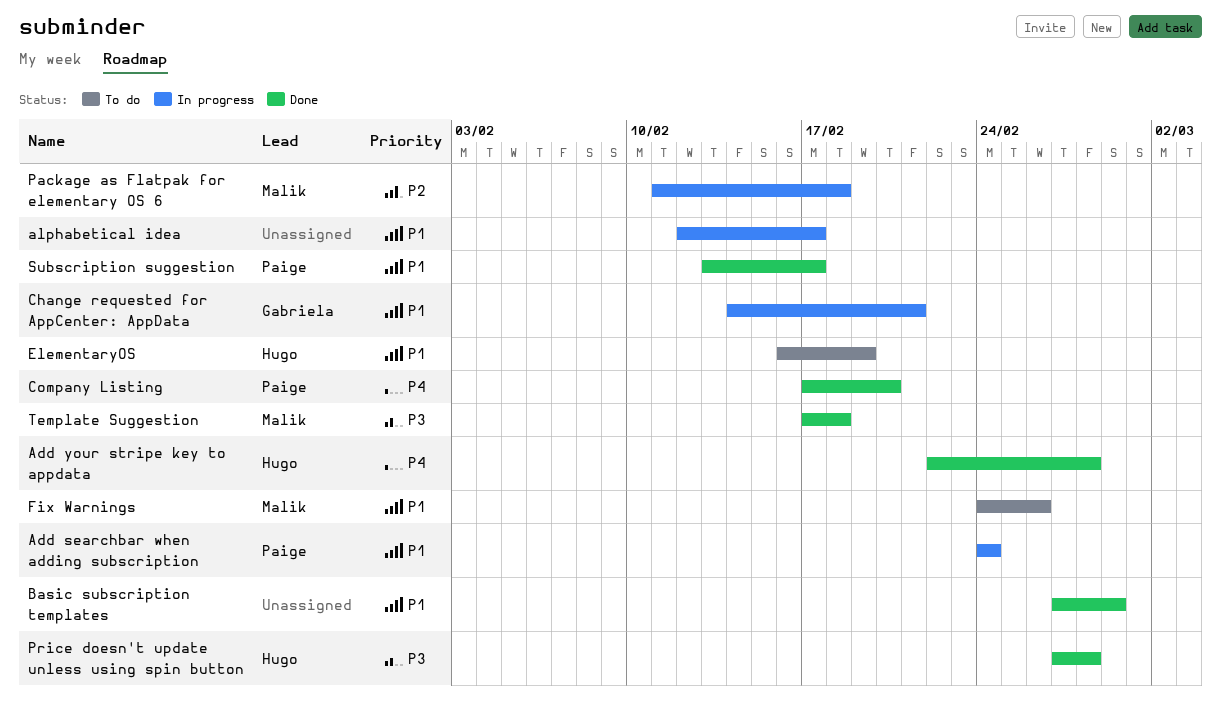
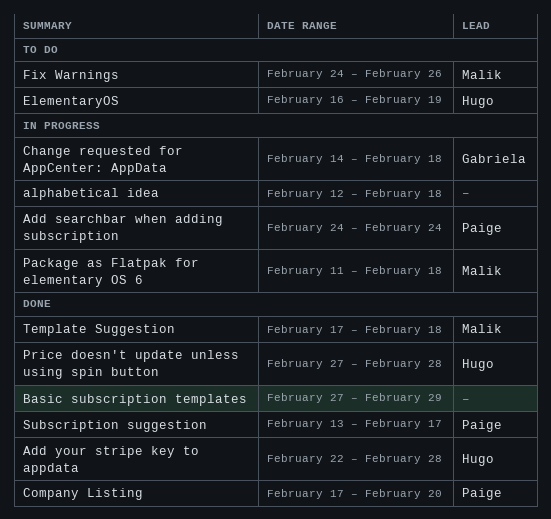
alphabetical idea, due: Feb 17 -> Feb 18
Change requested for AppCenter: AppData, due: Feb 21 -> Feb 18

